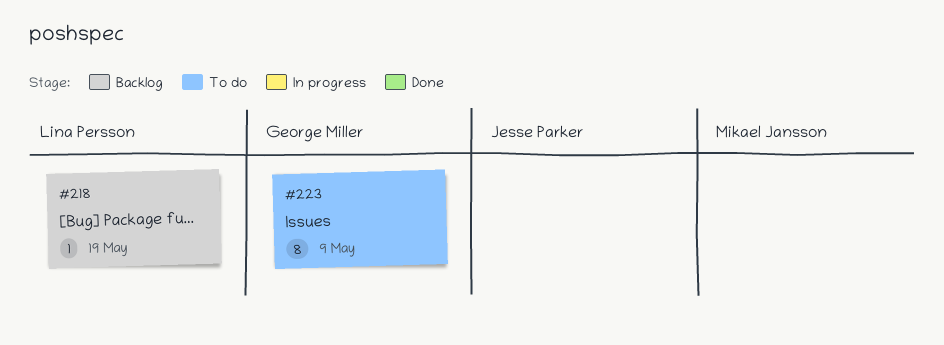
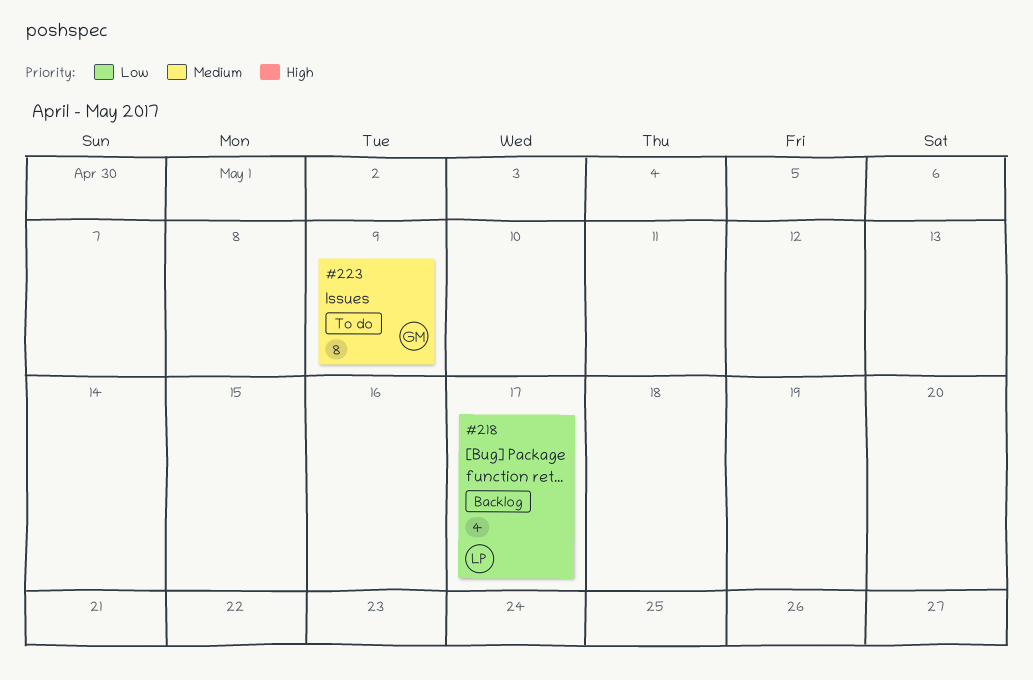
#218, estimate: 1 -> 4
#218, due: May 19 -> May 17

